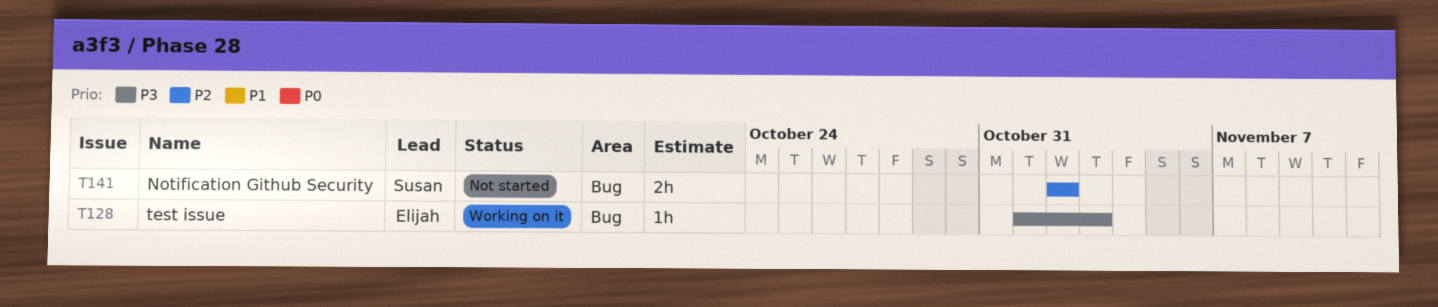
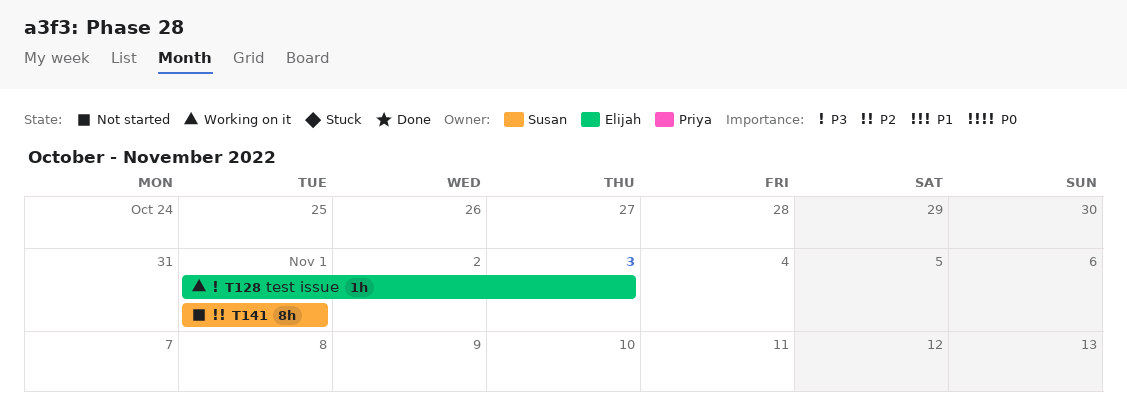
T141, estimate: 2h -> 8h
T141, start: Nov 2 -> Nov 1
T141, due: Nov 2 -> Nov 1

